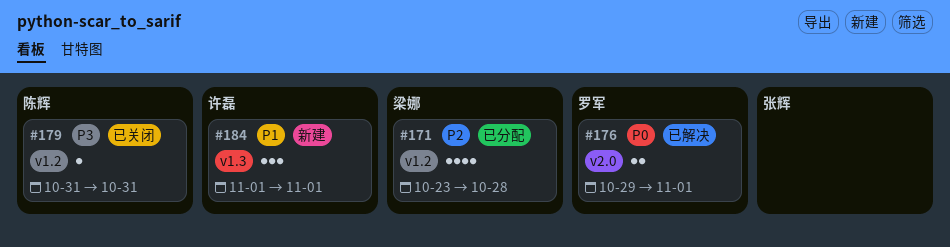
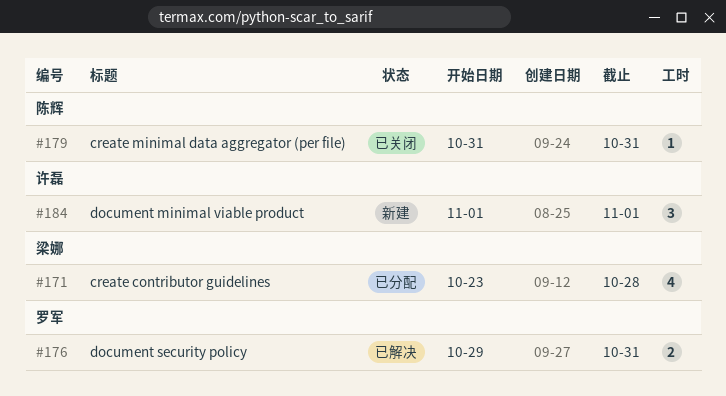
#176, due: Nov 1 -> Oct 31

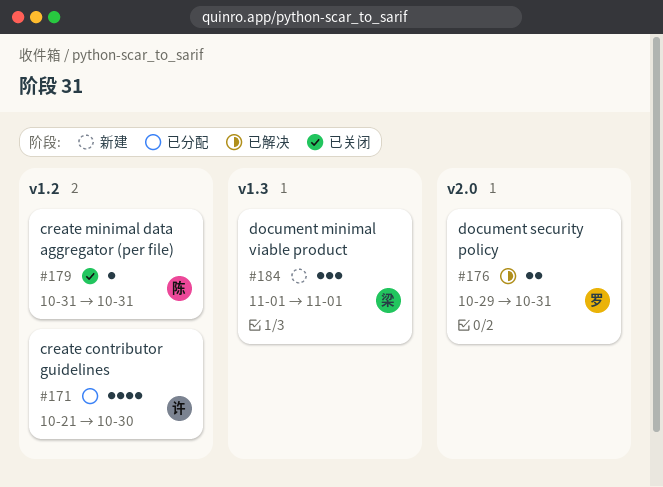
#171, owner: 梁娜 -> 许磊
#171, start: Oct 23 -> Oct 21
#171, due: Oct 28 -> Oct 30
#184, owner: 许磊 -> 梁娜

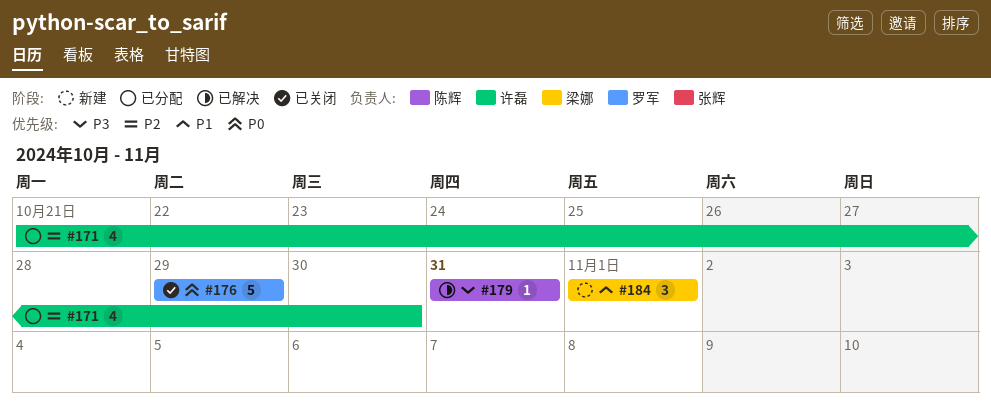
#176, status: 已解决 -> 已关闭
#176, estimate: 2 -> 5
#176, due: Oct 31 -> Oct 29
#179, status: 已关闭 -> 已解决

